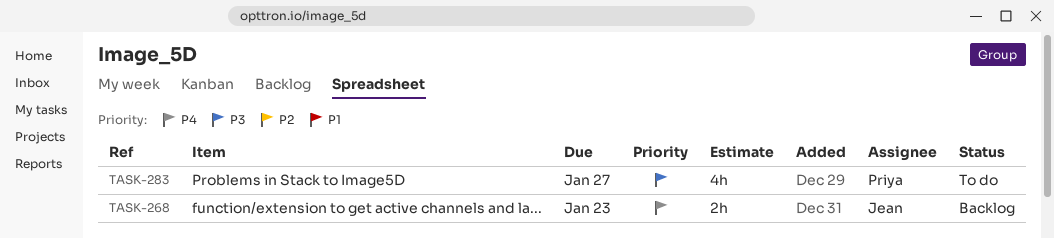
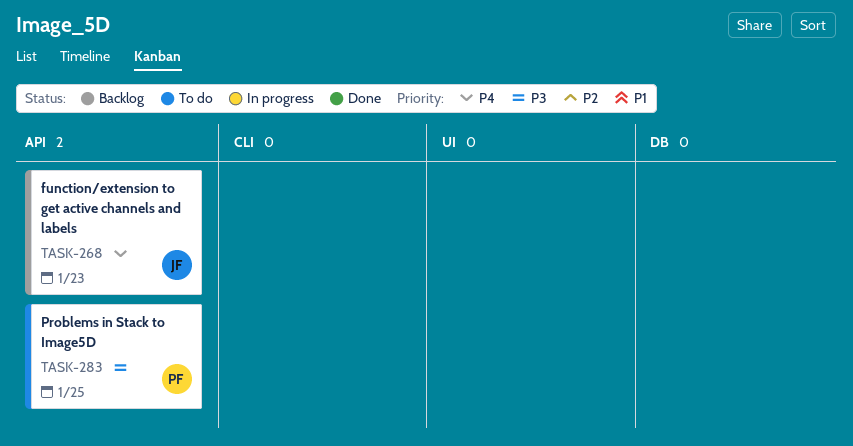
TASK-283, due: Jan 27 -> Jan 25

